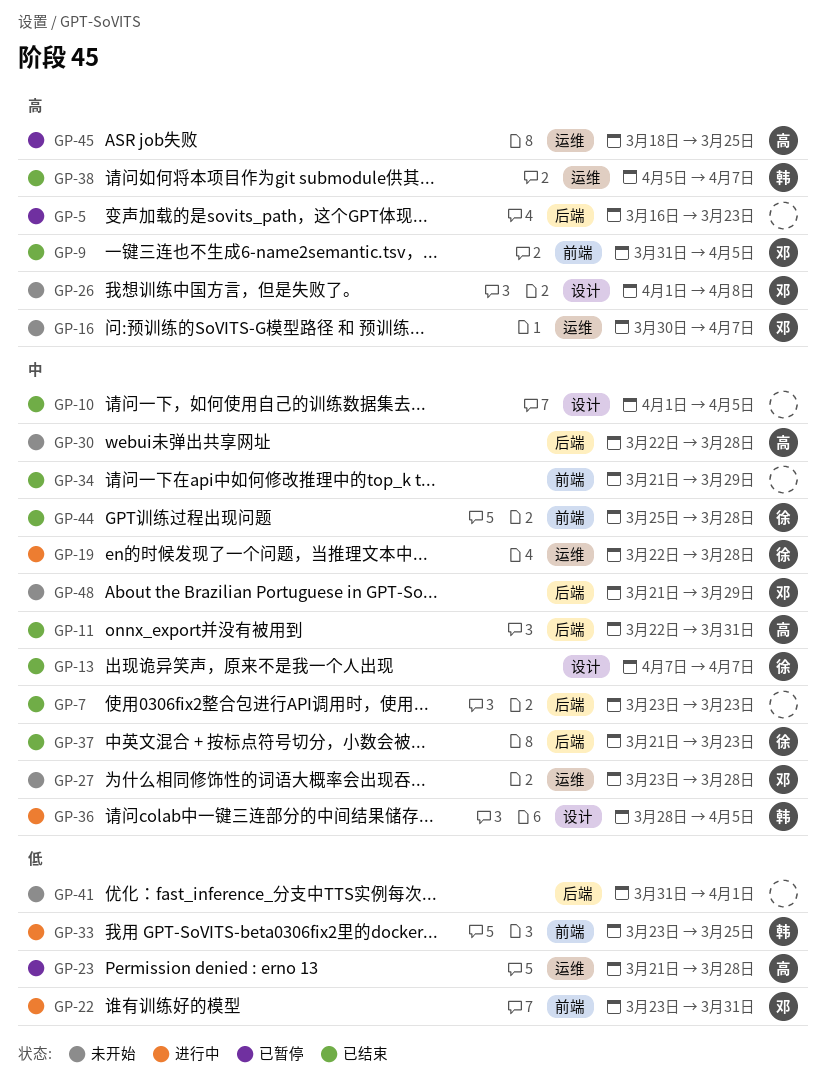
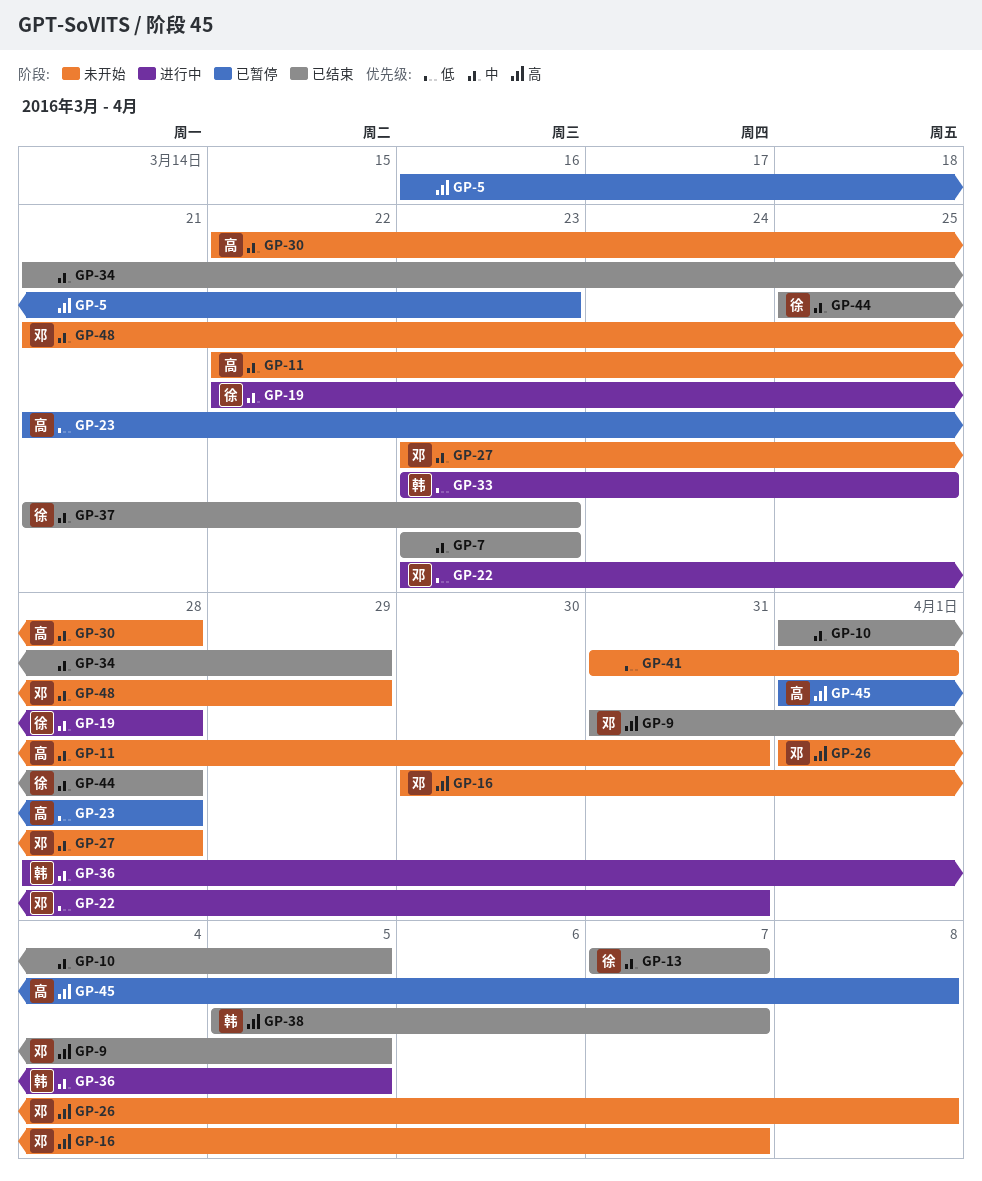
GP-11, status: 已结束 -> 未开始
GP-45, start: Mar 18 -> Apr 1
GP-45, due: Mar 25 -> Apr 8

